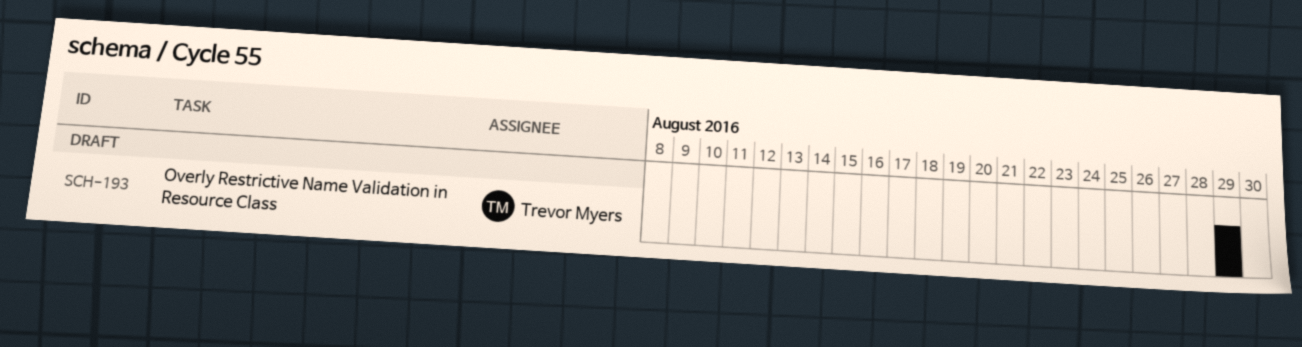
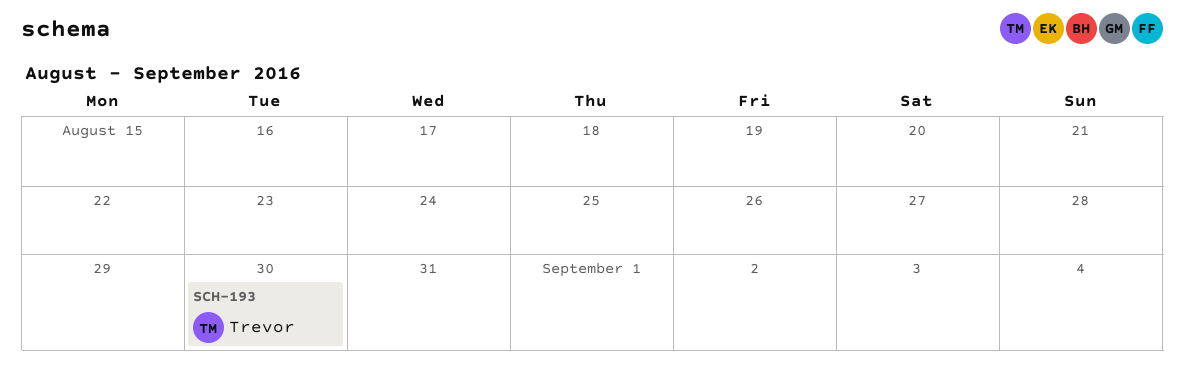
SCH-193, due: Aug 29 -> Aug 30

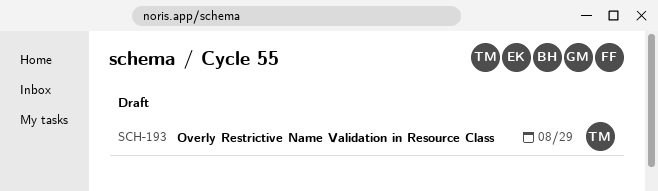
SCH-193, due: Aug 30 -> Aug 29

